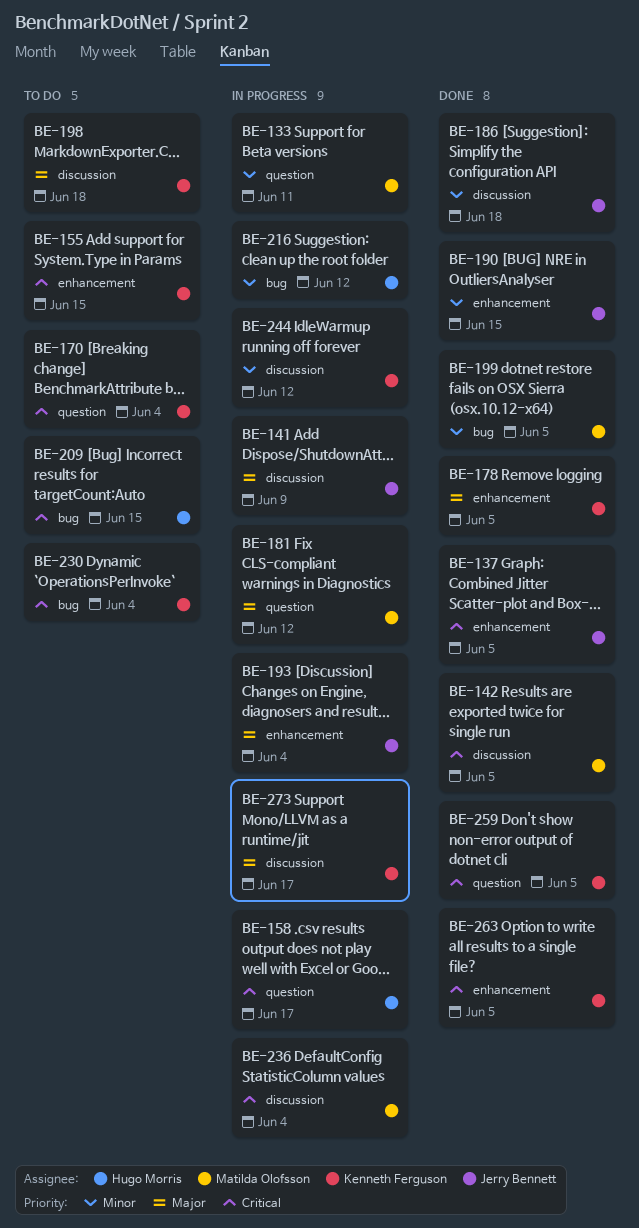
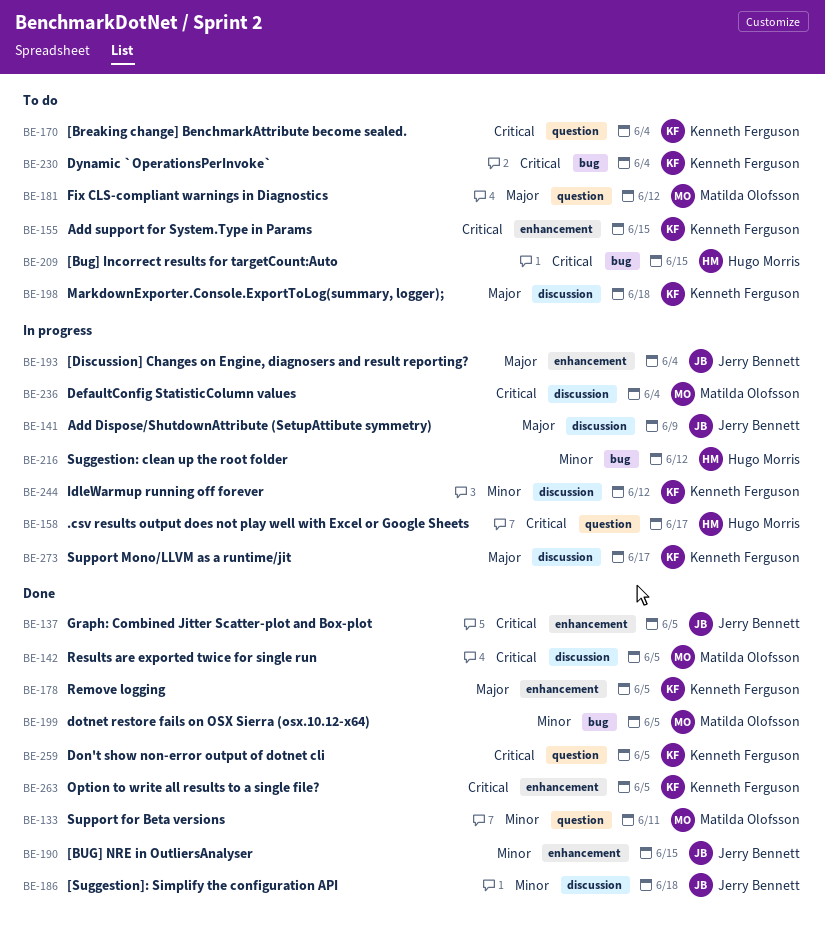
BE-133, status: In progress -> Done
BE-181, status: In progress -> To do

